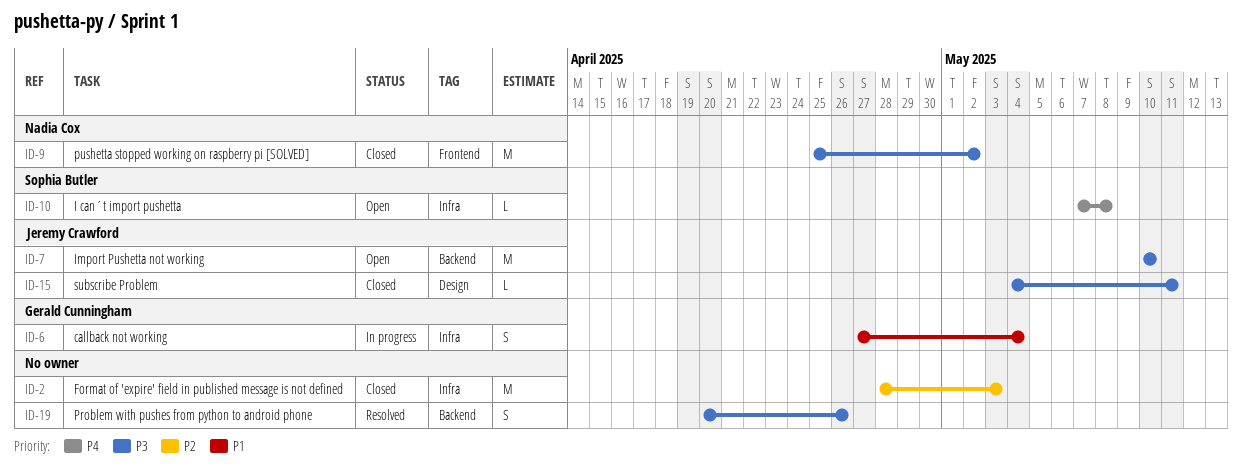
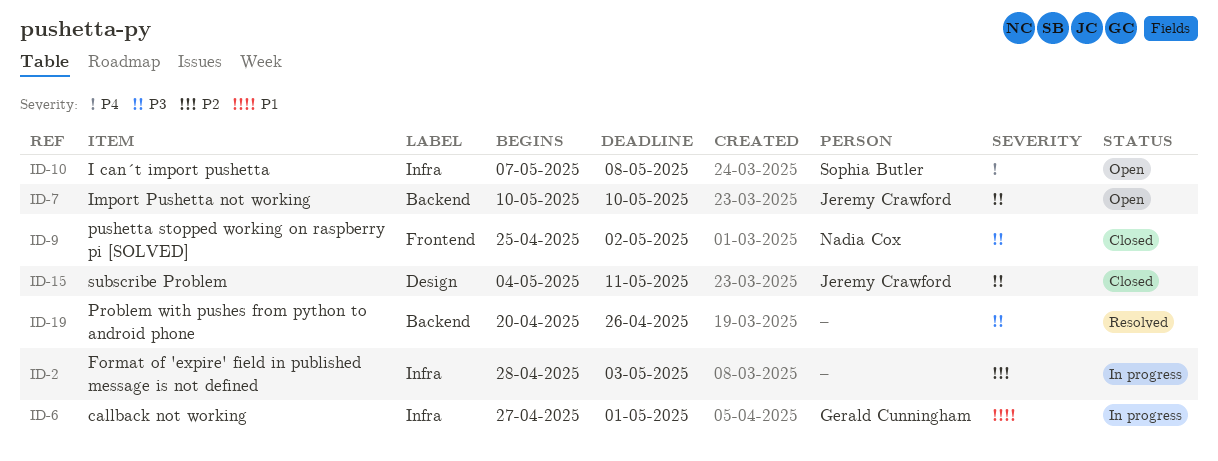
ID-2, status: Closed -> In progress
ID-6, due: May 4 -> May 1

